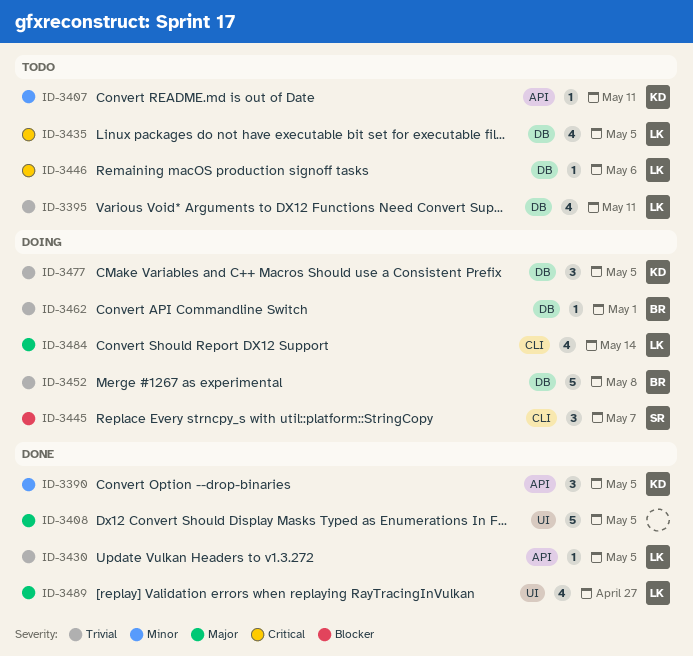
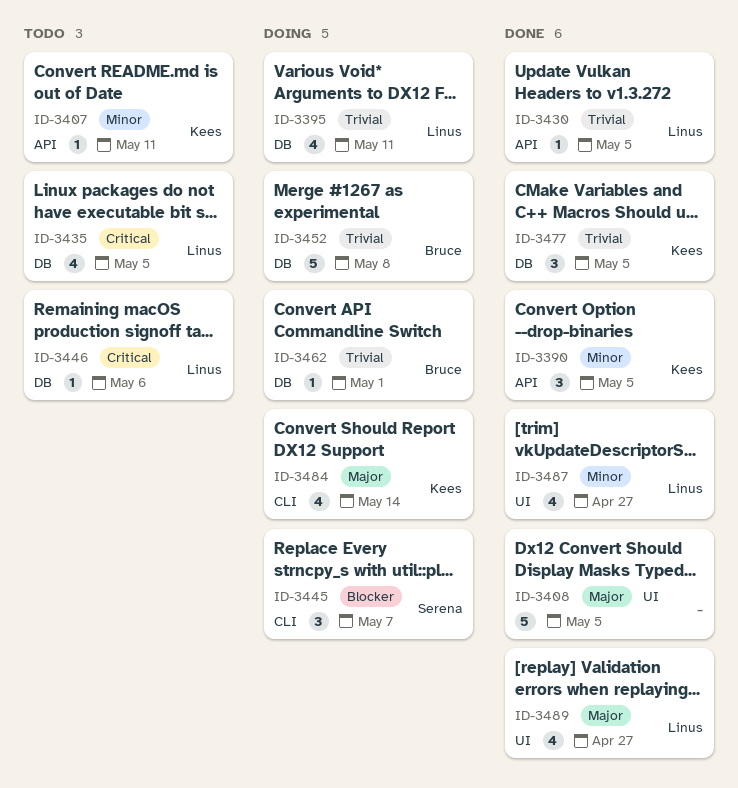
ID-3395, status: Todo -> Doing
ID-3477, status: Doing -> Done
ID-3484, owner: Linus -> Kees
ID-3487: none -> present

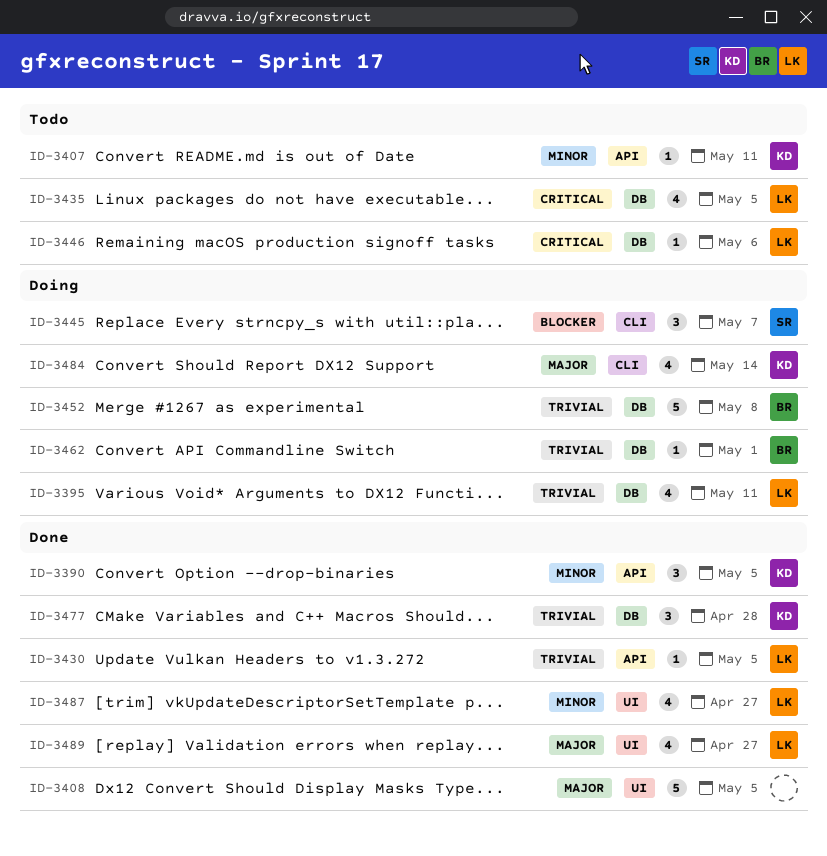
ID-3477, due: May 5 -> Apr 28

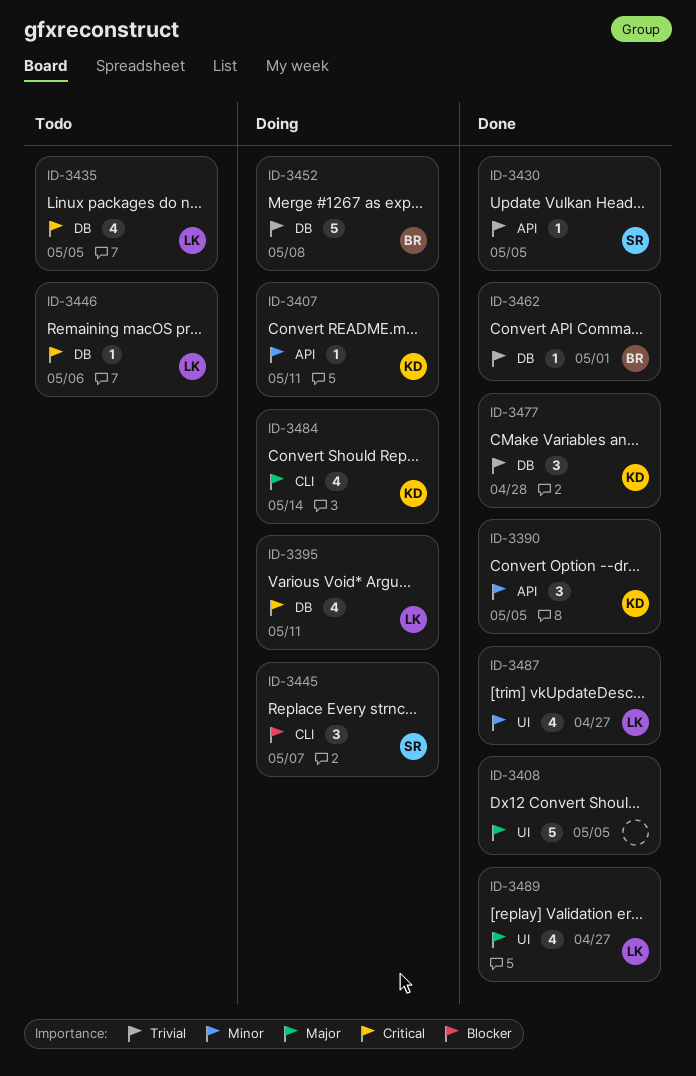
ID-3395, priority: Trivial -> Critical
ID-3407, status: Todo -> Doing
ID-3430, owner: LK -> SR
ID-3462, status: Doing -> Done

